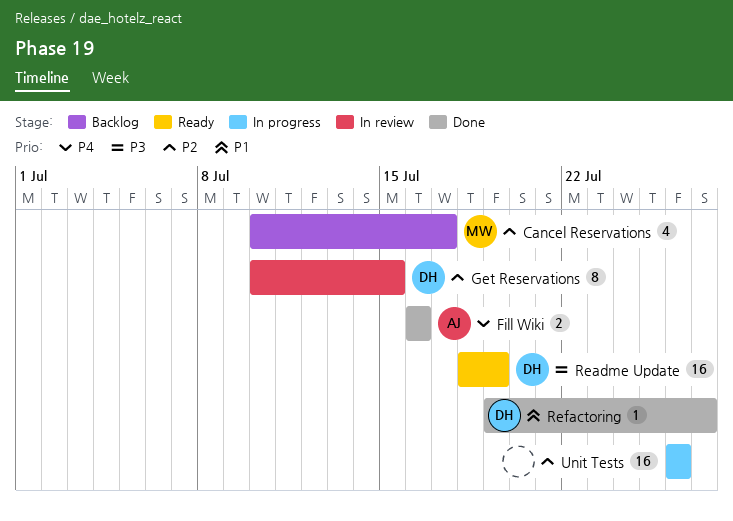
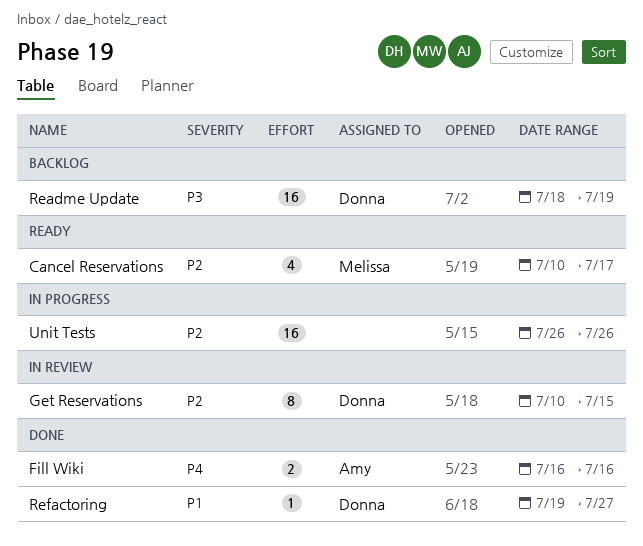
Cancel Reservations, status: Backlog -> Ready
Readme Update, status: Ready -> Backlog

